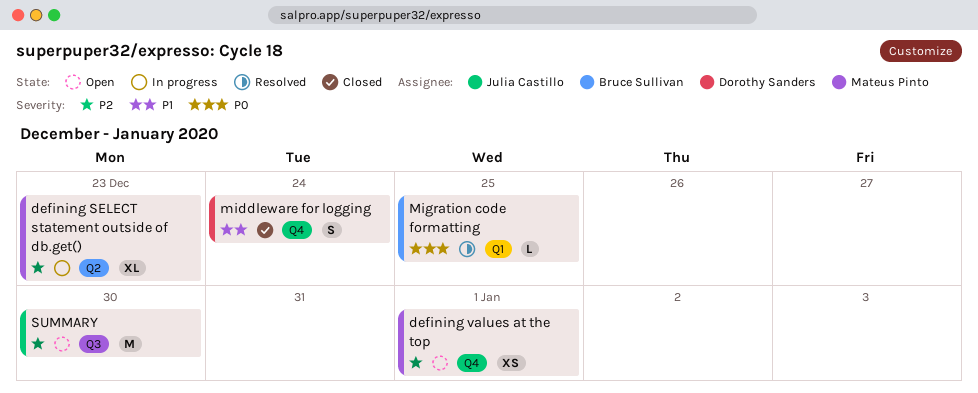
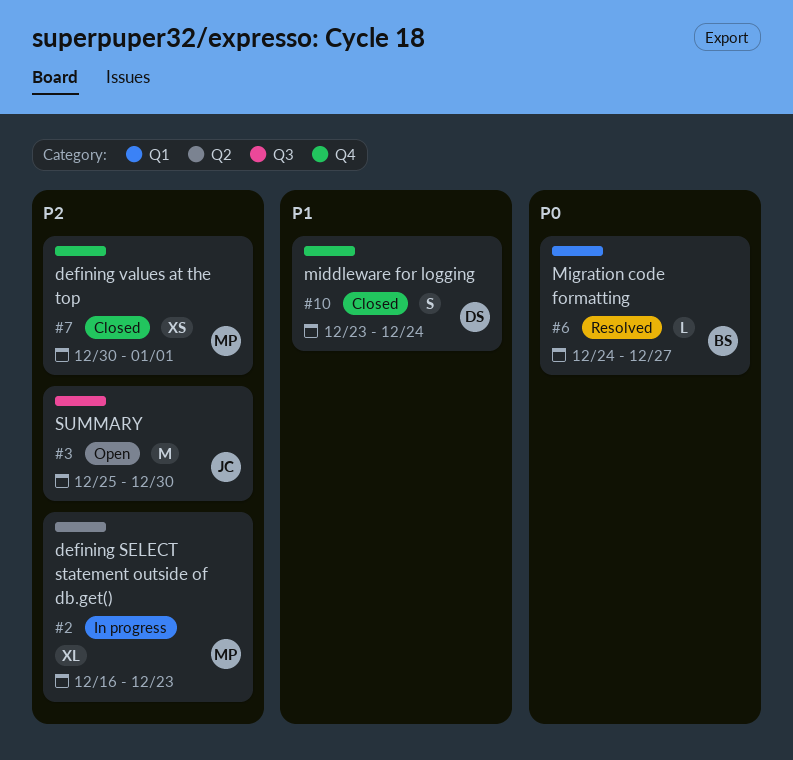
defining values at the top, status: Open -> Closed
Migration code formatting, due: Dec 25 -> Dec 27

